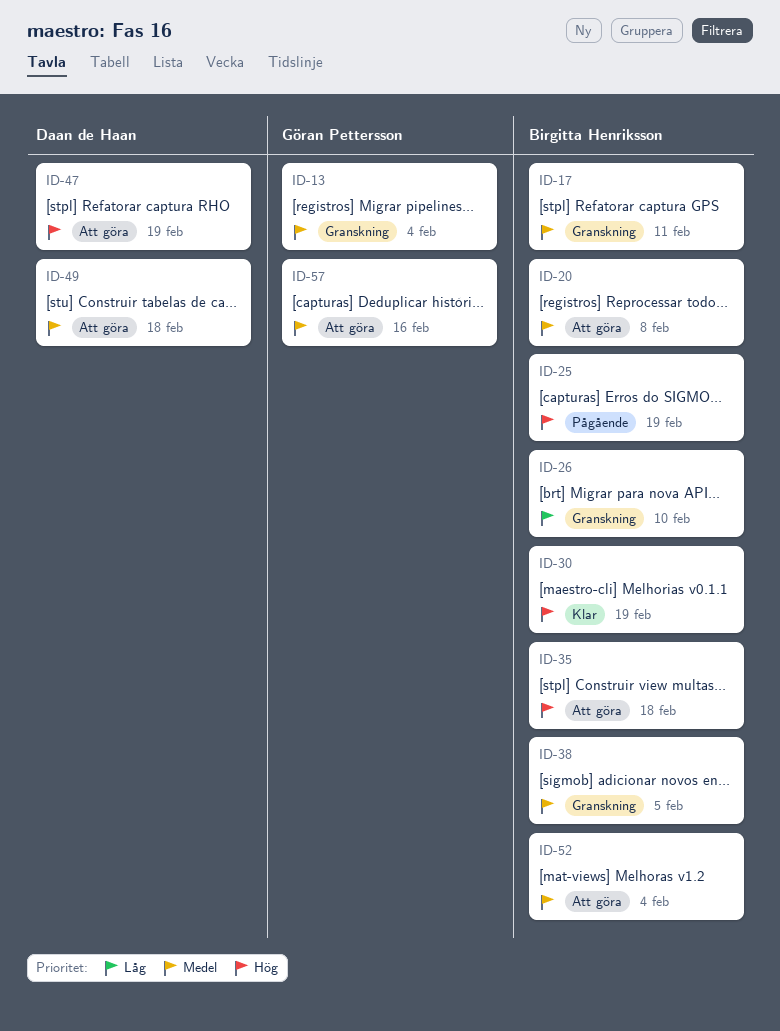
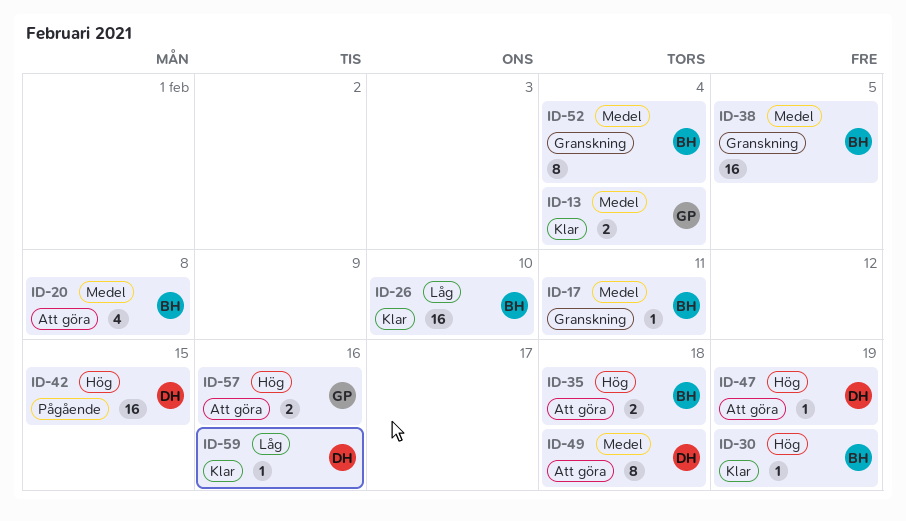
ID-13, status: Granskning -> Klar
ID-25: present -> none
ID-26, status: Granskning -> Klar
ID-42: none -> present
ID-52, status: Att göra -> Granskning
ID-57, priority: Medel -> Hög
ID-59: none -> present

